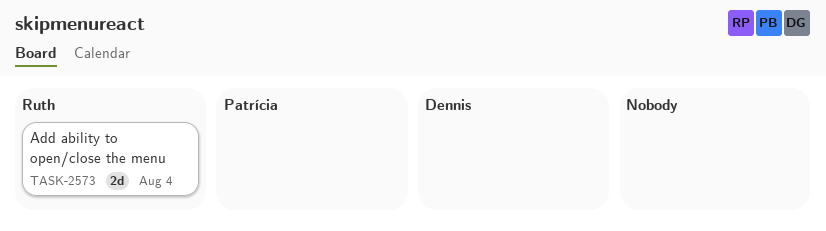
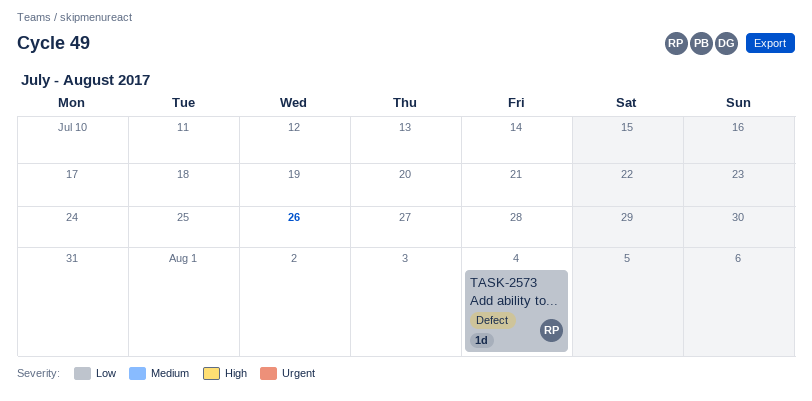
TASK-2573, estimate: 2d -> 1d

